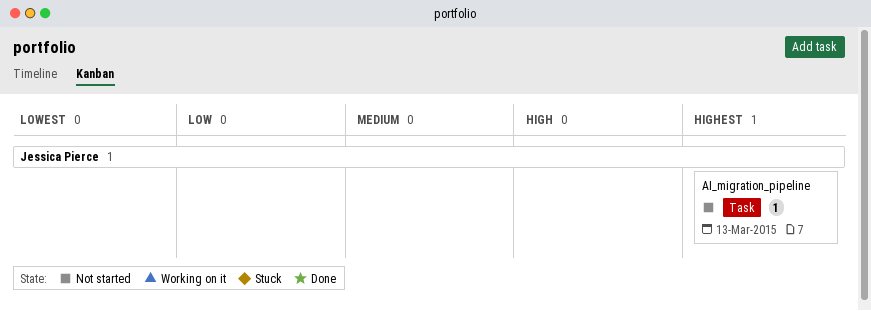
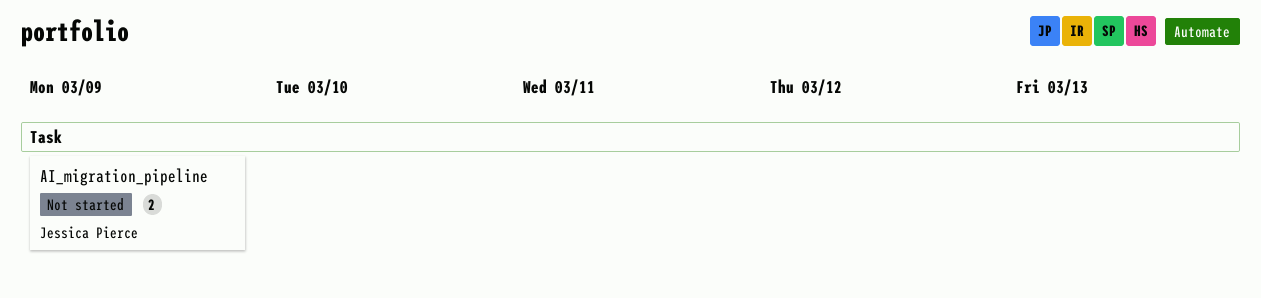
AI_migration_pipeline, estimate: 1 -> 2
AI_migration_pipeline, due: Mar 13 -> Mar 9

